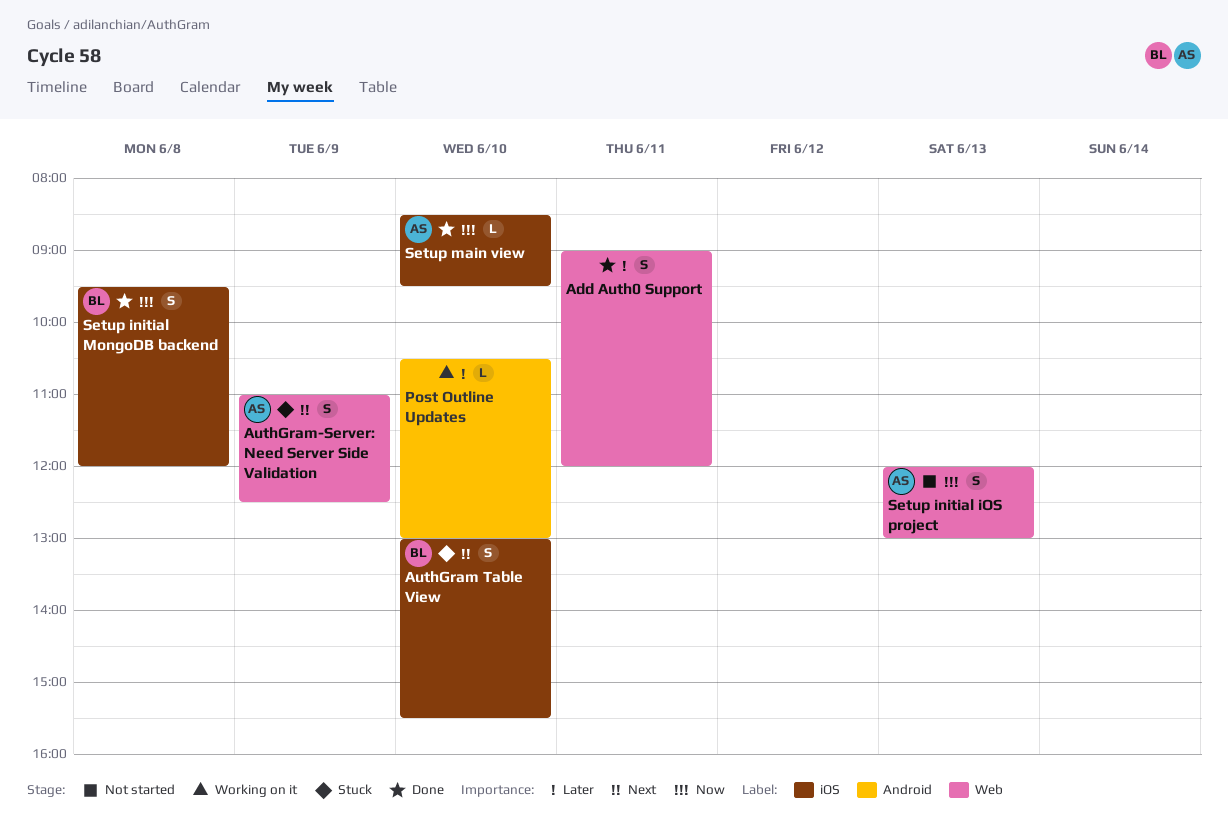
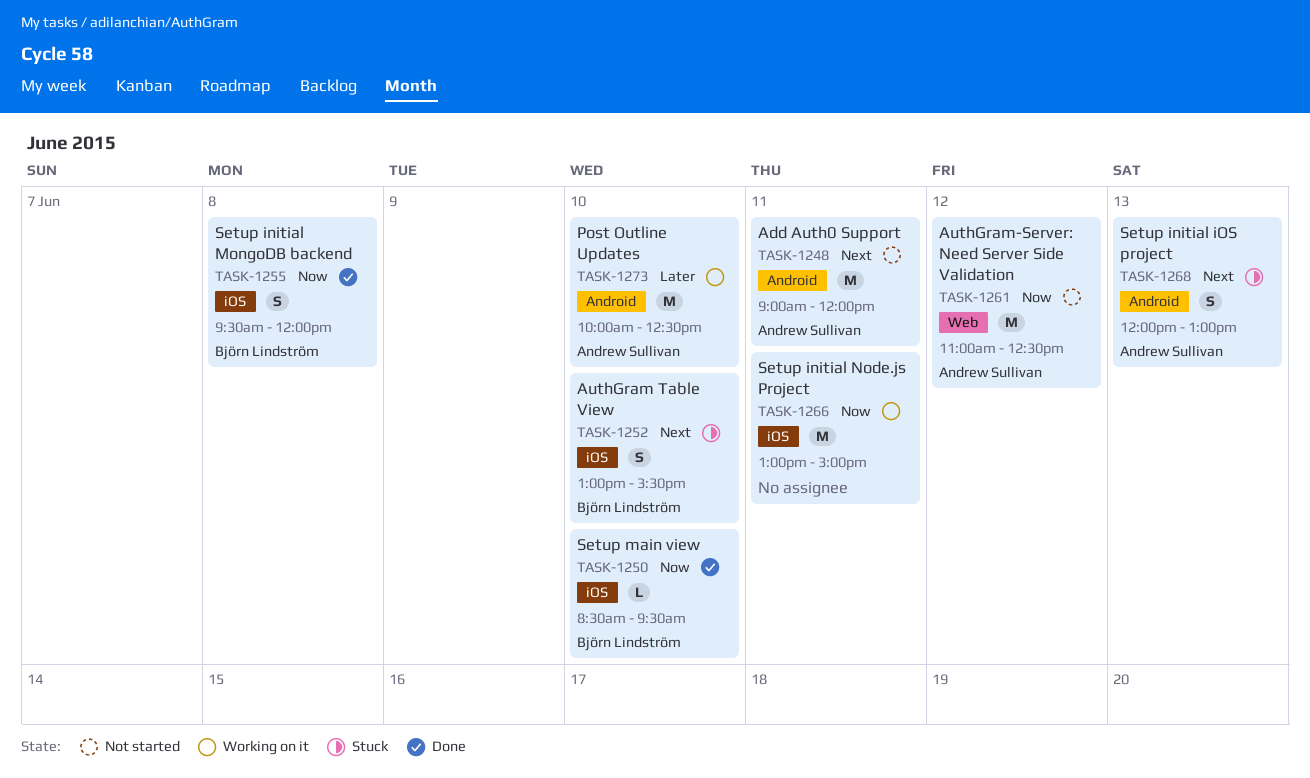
Add Auth0 Support, status: Done -> Not started
Add Auth0 Support, owner: none -> Andrew Sullivan
Add Auth0 Support, priority: Later -> Next
Add Auth0 Support, label: Web -> Android
Add Auth0 Support, estimate: S -> M
AuthGram-Server: Need Server Side Validation, status: Stuck -> Not started
AuthGram-Server: Need Server Side Validation, priority: Next -> Now
AuthGram-Server: Need Server Side Validation, estimate: S -> M
AuthGram-Server: Need Server Side Validation, day: Jun 9 -> Jun 12
Post Outline Updates, owner: none -> Andrew Sullivan
Post Outline Updates, estimate: L -> M
Post Outline Updates, begins: 10:30 -> 10:00
Post Outline Updates, ends: 13:00 -> 12:30
Setup initial iOS project, status: Not started -> Stuck
Setup initial iOS project, priority: Now -> Next
Setup initial iOS project, label: Web -> Android
Setup initial Node.js Project: none -> present
Setup main view, owner: Andrew Sullivan -> Björn Lindström

